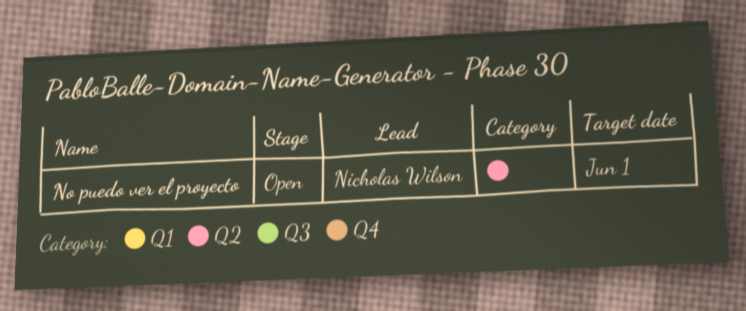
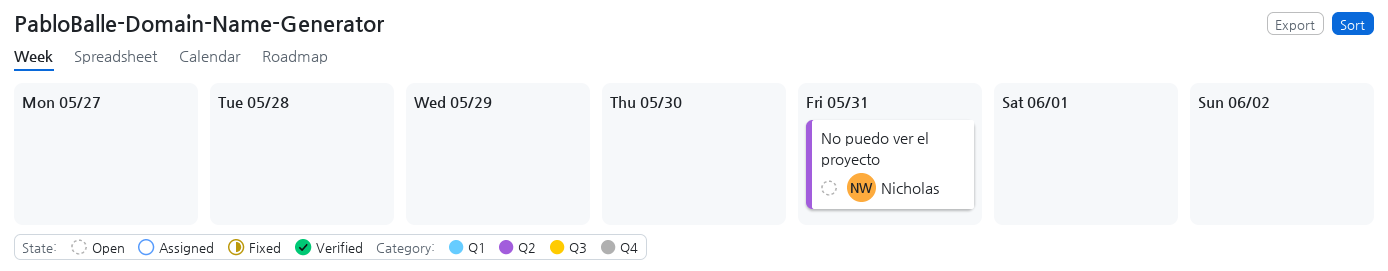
No puedo ver el proyecto, due: Jun 1 -> May 31

